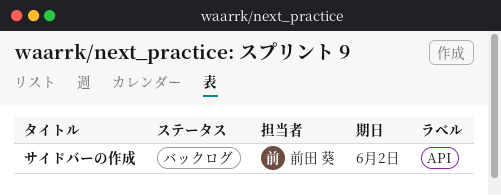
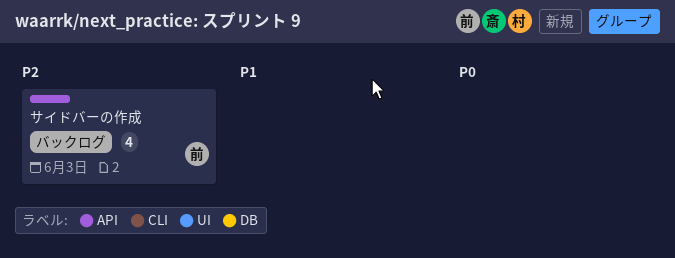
サイドバーの作成, due: Jun 2 -> Jun 3

